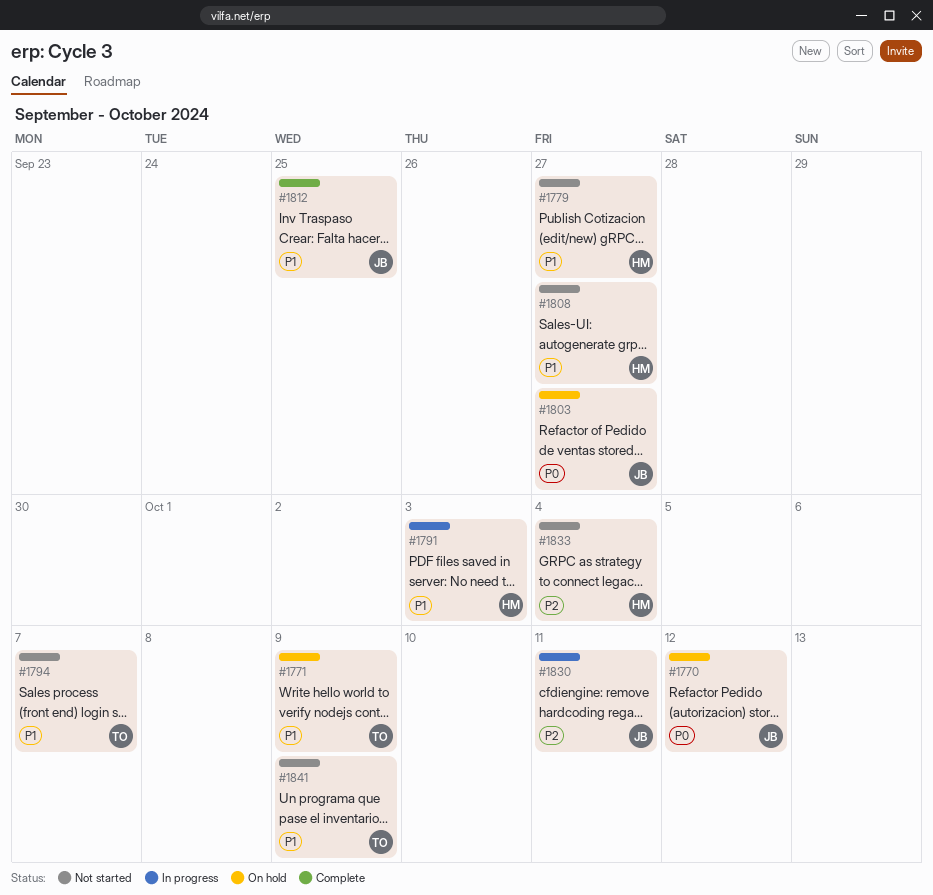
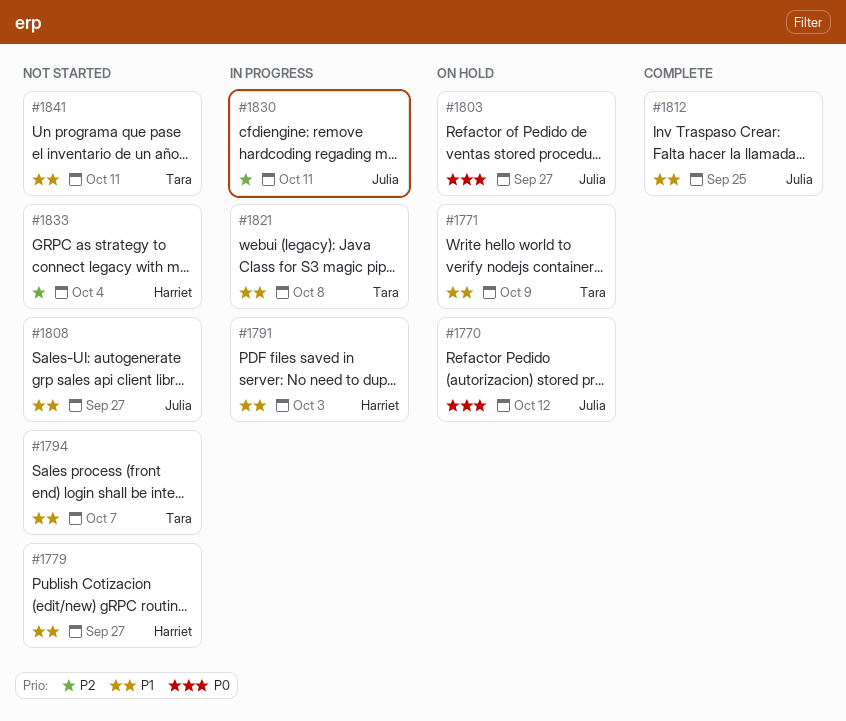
#1808, owner: Harriet -> Julia
#1821: none -> present
#1841, due: Oct 9 -> Oct 11

